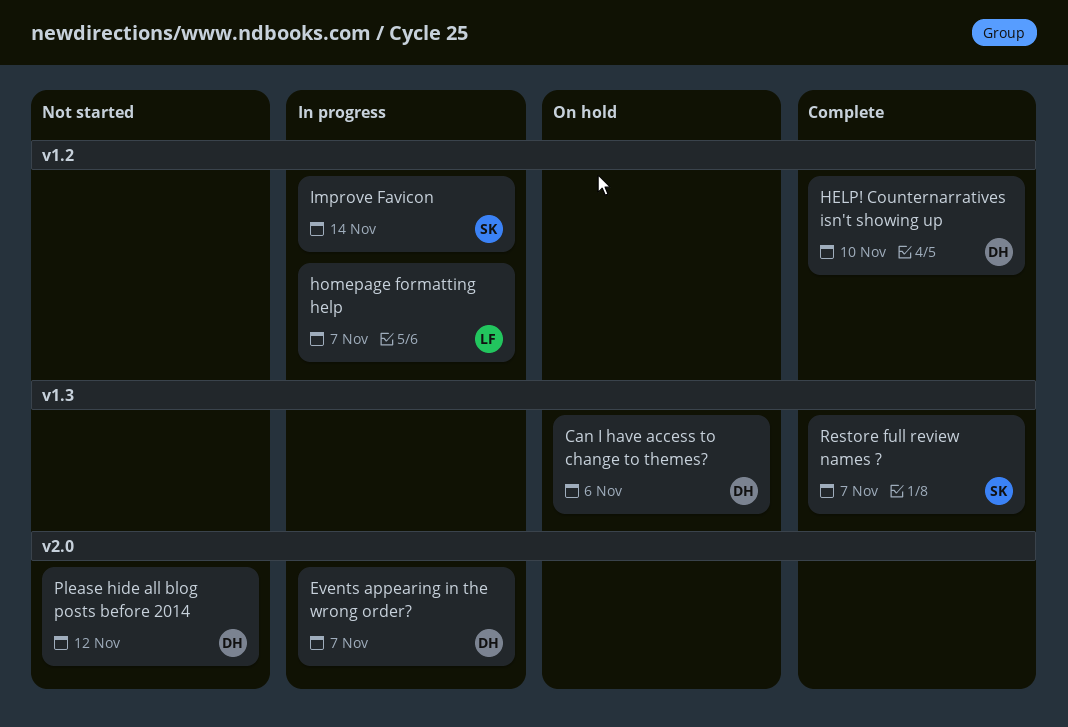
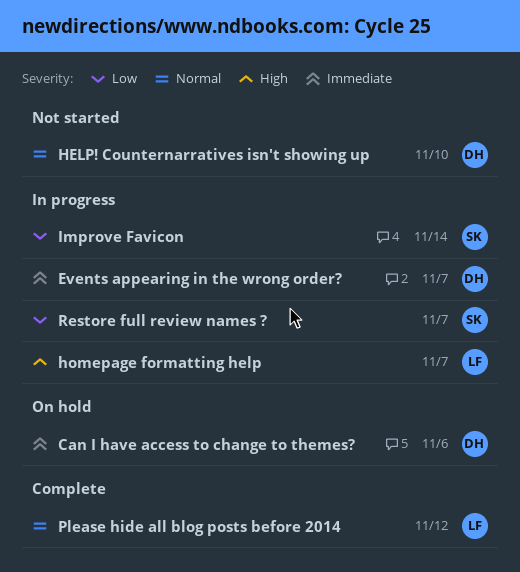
HELP! Counternarratives isn't showing up, status: Complete -> Not started
Please hide all blog posts before 2014, status: Not started -> Complete
Please hide all blog posts before 2014, owner: DH -> LF
Restore full review names ?, status: Complete -> In progress

